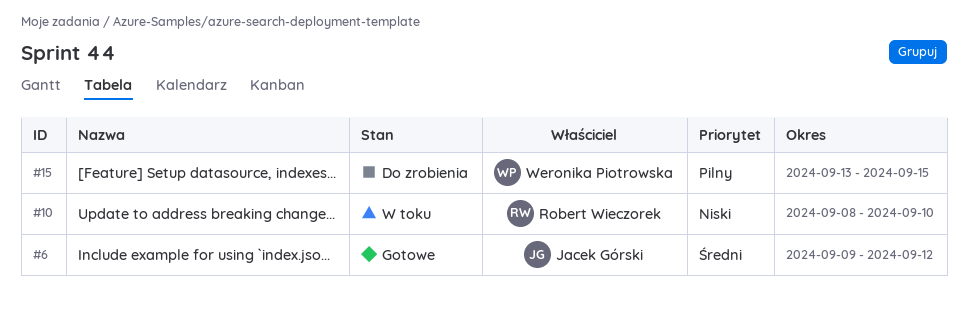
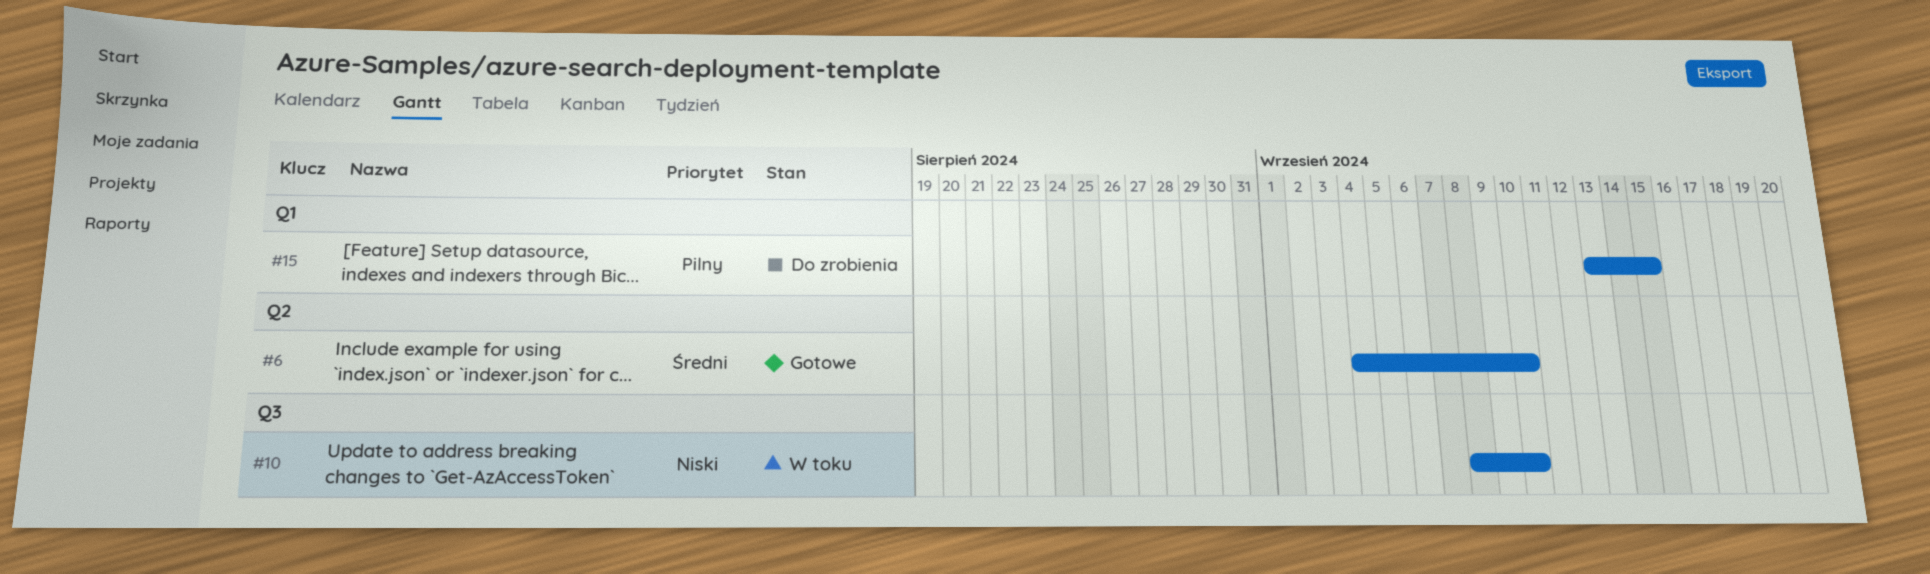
#6, start: Sep 9 -> Sep 4
#6, due: Sep 12 -> Sep 10

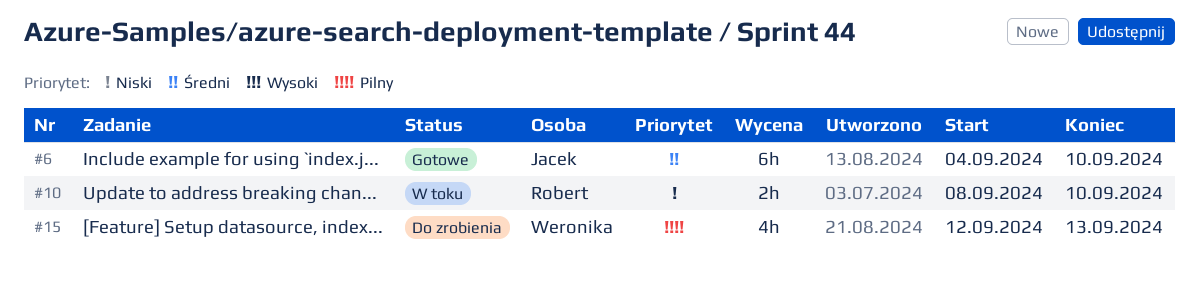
#15, start: Sep 13 -> Sep 12
#15, due: Sep 15 -> Sep 13

